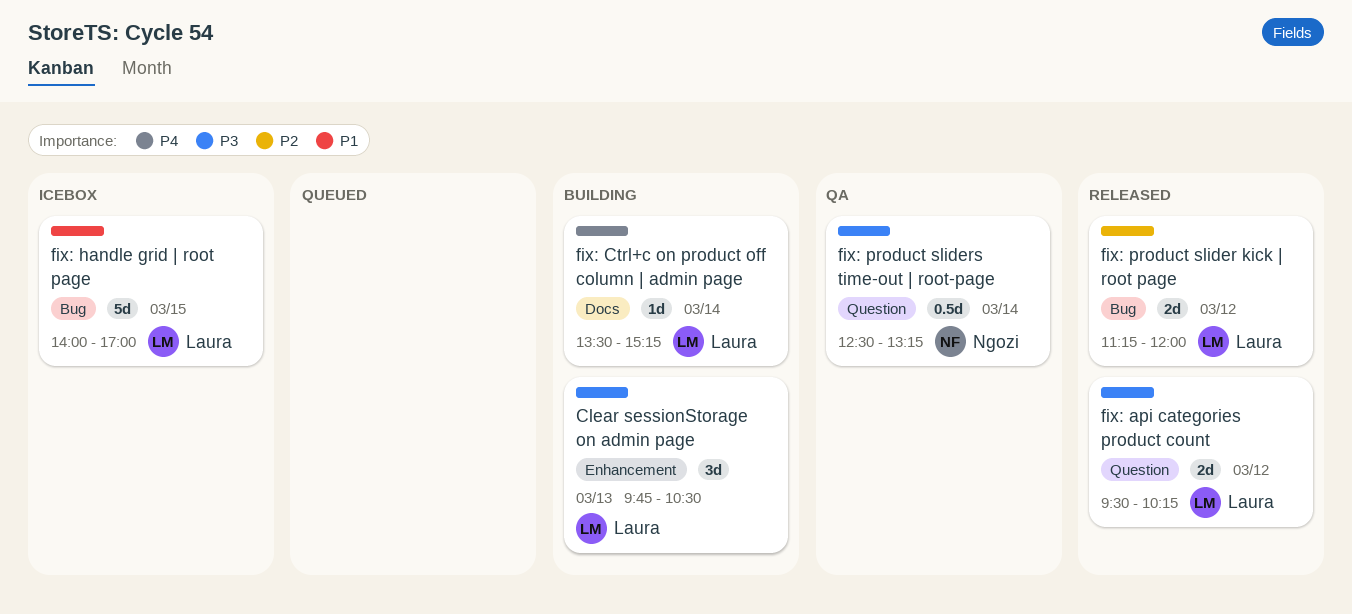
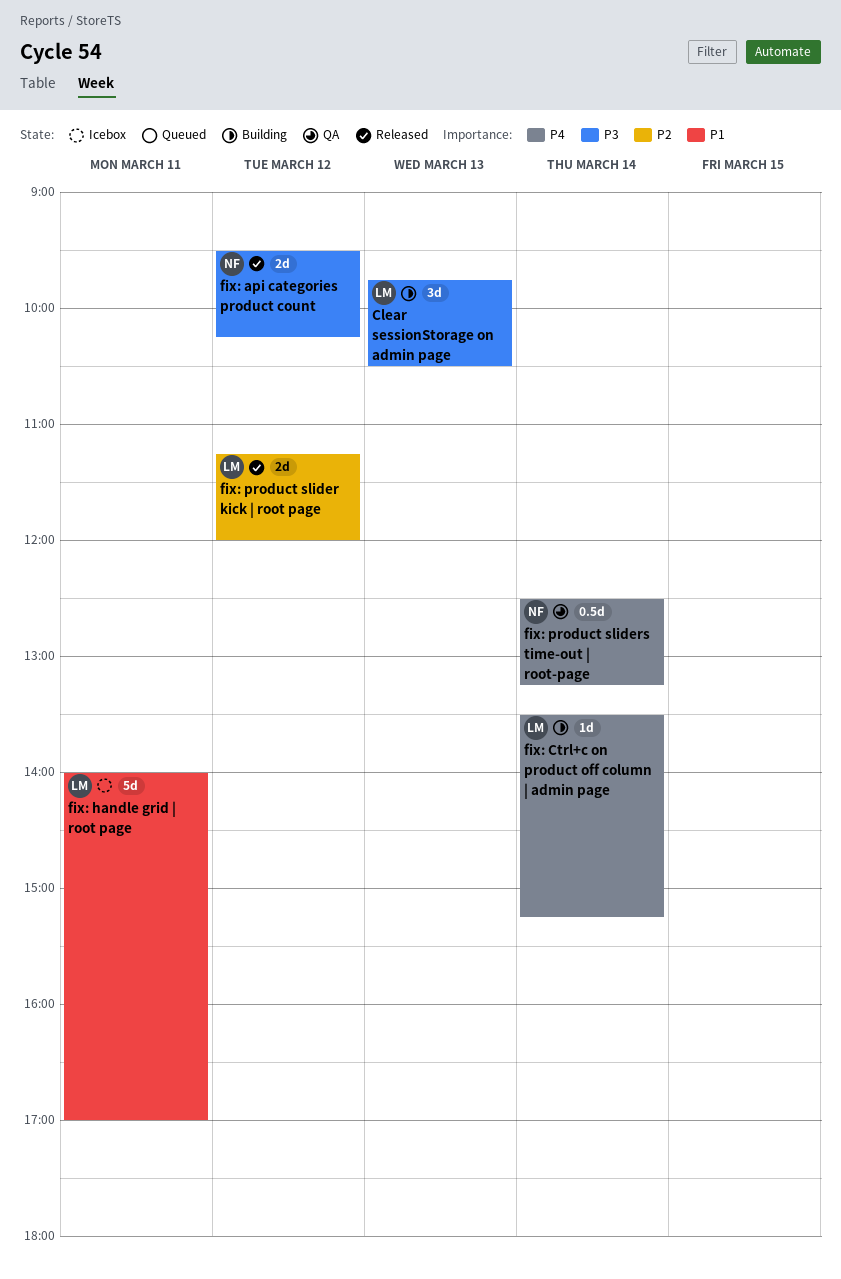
fix: api categories product count, owner: Laura -> Ngozi
fix: handle grid | root page, day: Mar 15 -> Mar 11
fix: product sliders time-out | root-page, priority: P3 -> P4

